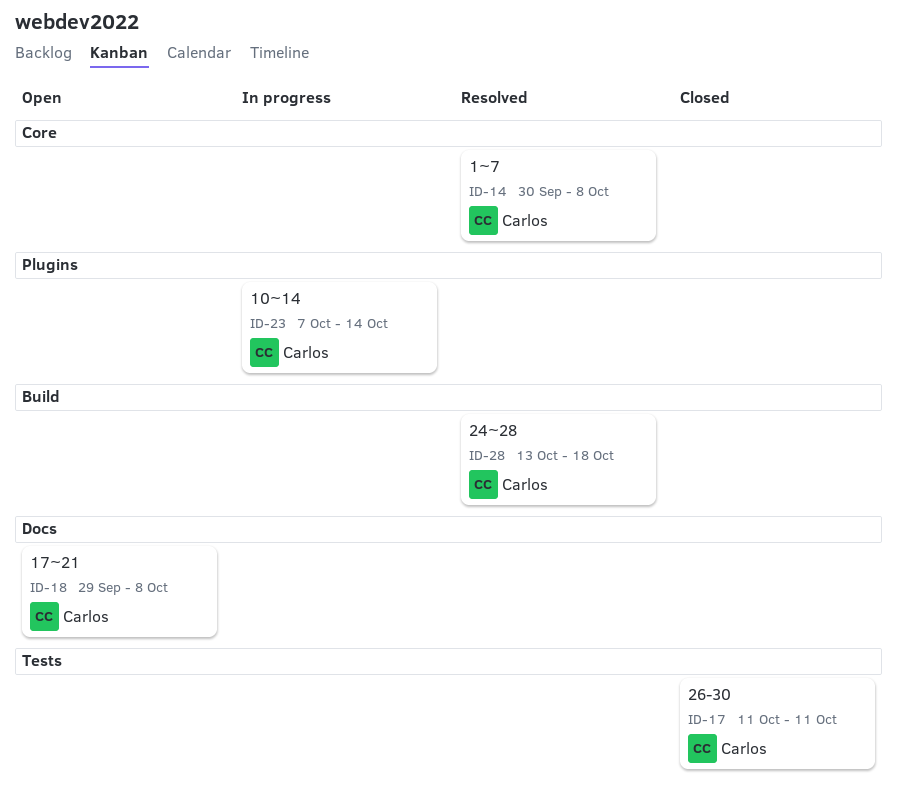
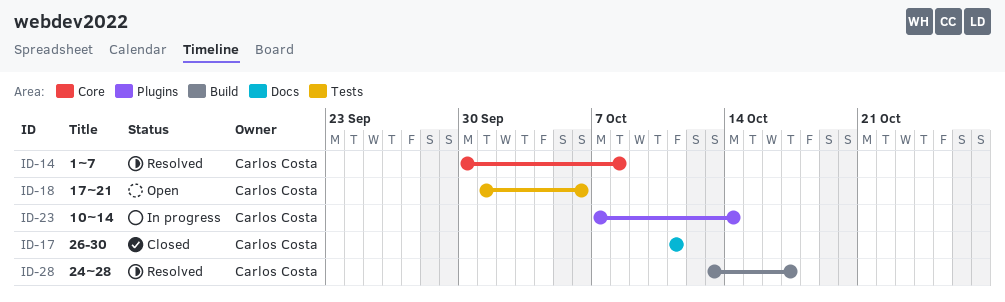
ID-17, label: Tests -> Docs
ID-18, label: Docs -> Tests
ID-18, start: Sep 29 -> Oct 1
ID-18, due: Oct 8 -> Oct 6
ID-28, due: Oct 18 -> Oct 17

